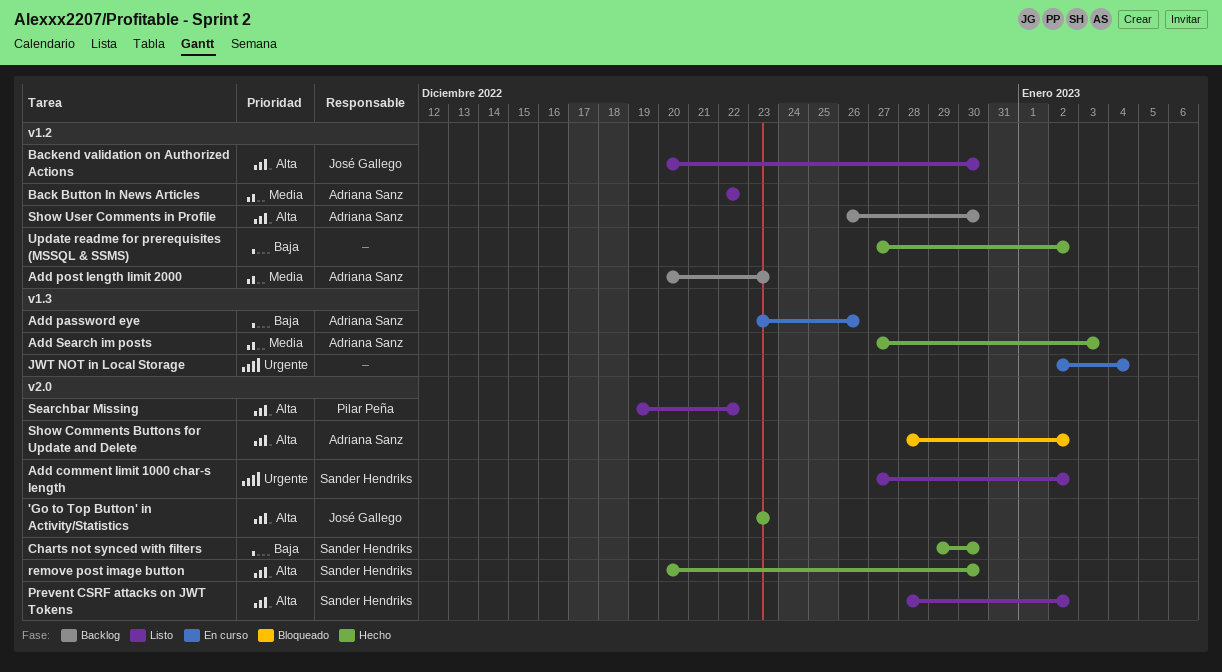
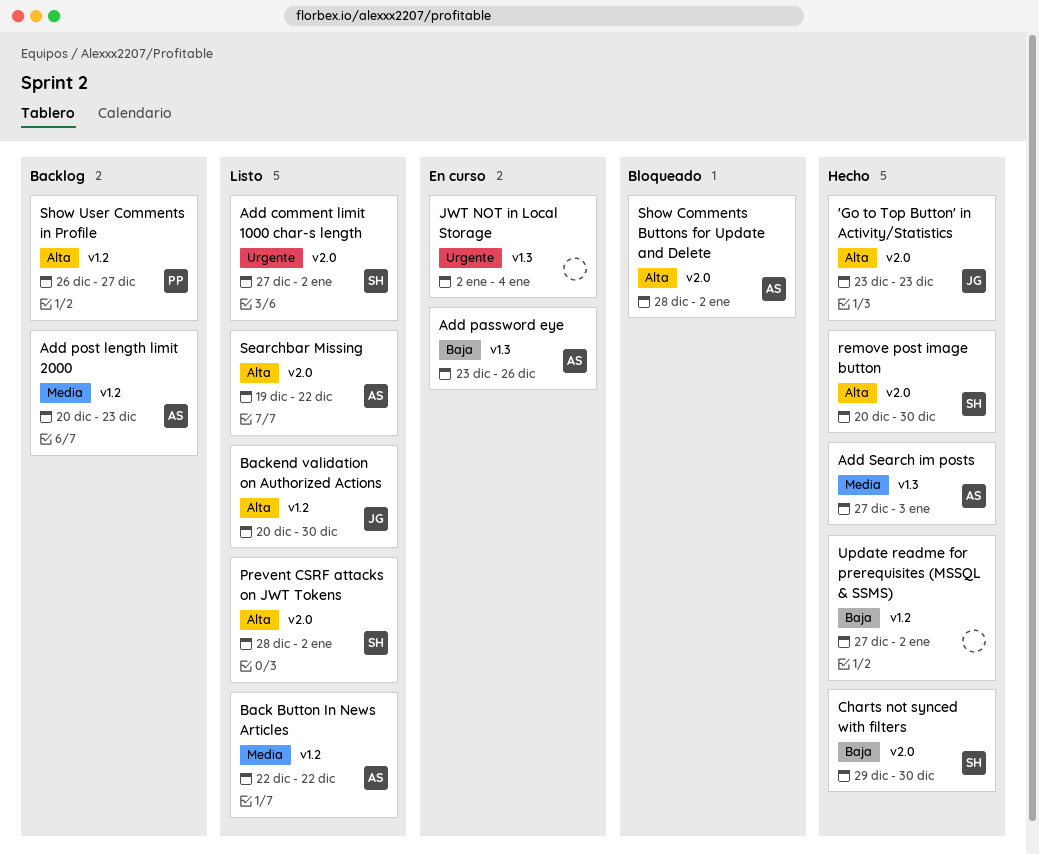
Searchbar Missing, owner: Pilar Peña -> Adriana Sanz
Show User Comments in Profile, owner: Adriana Sanz -> Pilar Peña
Show User Comments in Profile, due: Dec 30 -> Dec 27

